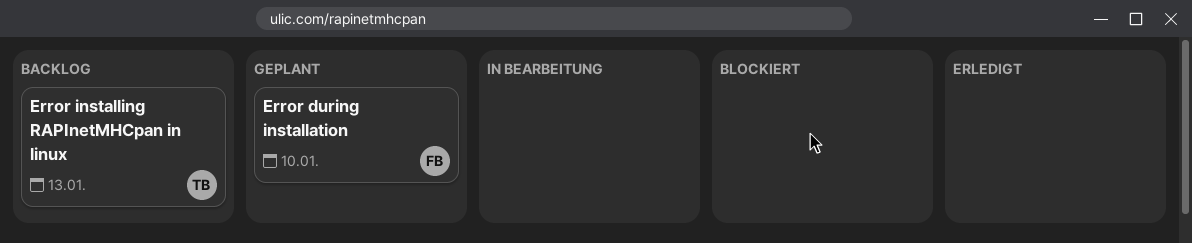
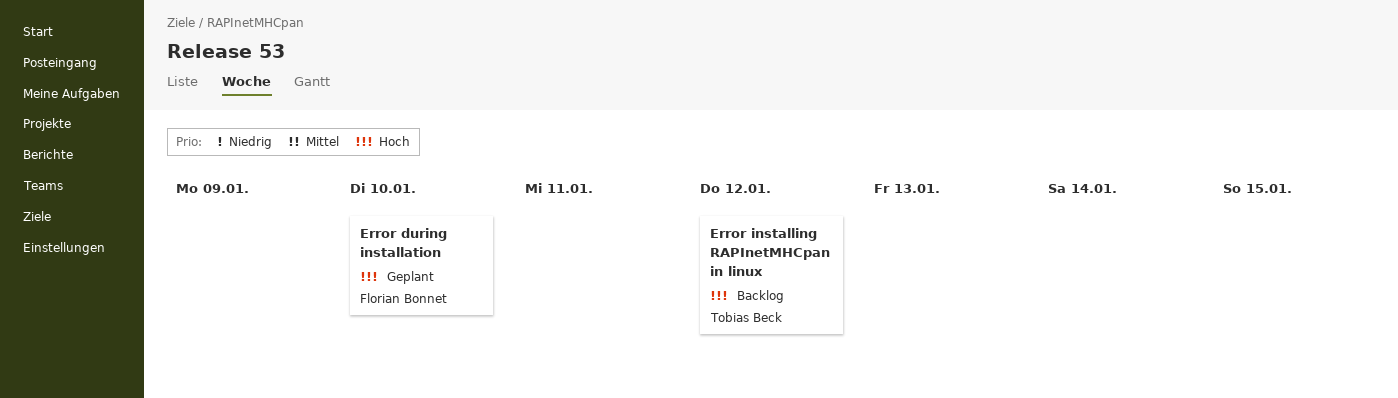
Error installing RAPInetMHCpan in linux, due: Jan 13 -> Jan 12

